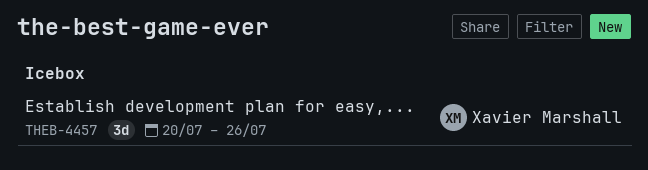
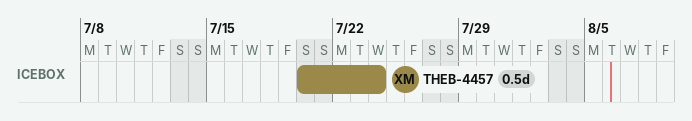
THEB-4457, estimate: 3d -> 0.5d
THEB-4457, due: Jul 26 -> Jul 24

